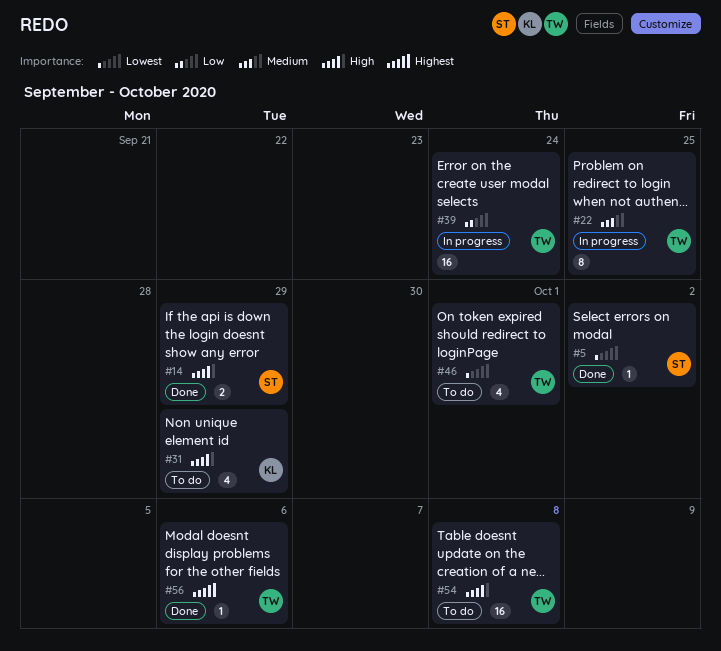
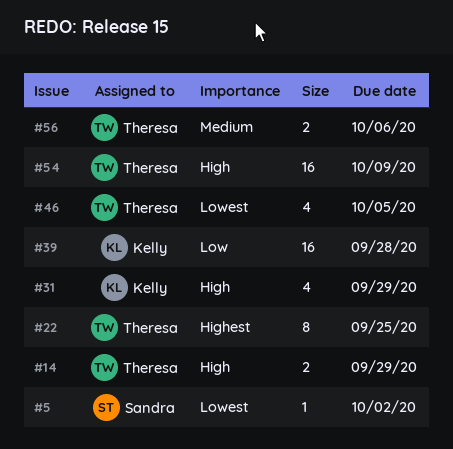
#14, owner: Sandra -> Theresa
#22, priority: Medium -> Highest
#39, owner: Theresa -> Kelly
#39, due: Sep 24 -> Sep 28
#46, due: Oct 1 -> Oct 5
#54, due: Oct 8 -> Oct 9
#56, priority: Highest -> Medium
#56, estimate: 1 -> 2

